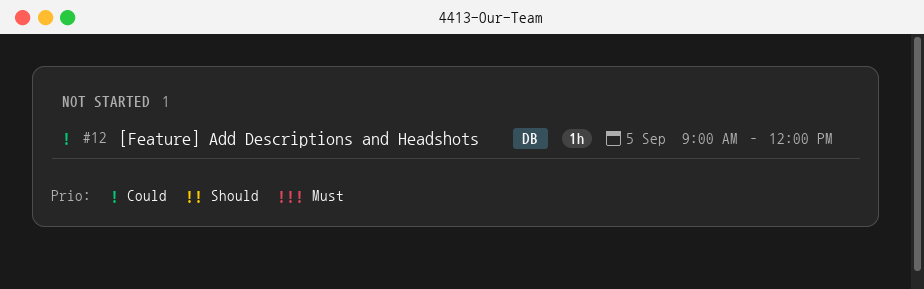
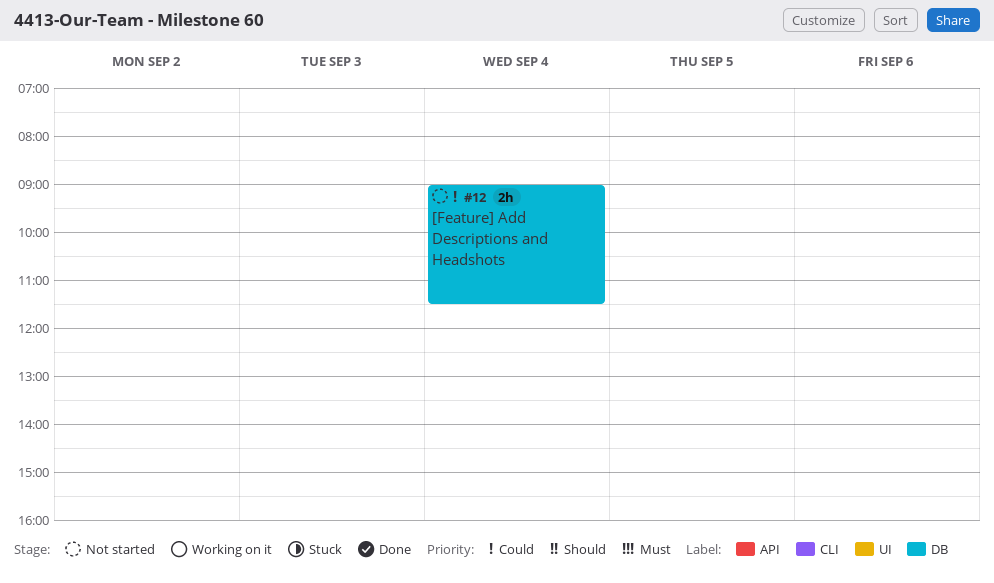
#12, estimate: 1h -> 2h
#12, day: Sep 5 -> Sep 4
#12, ends: 12:00 -> 11:30

